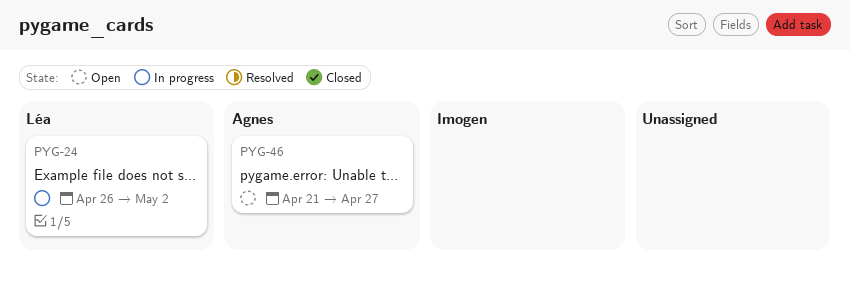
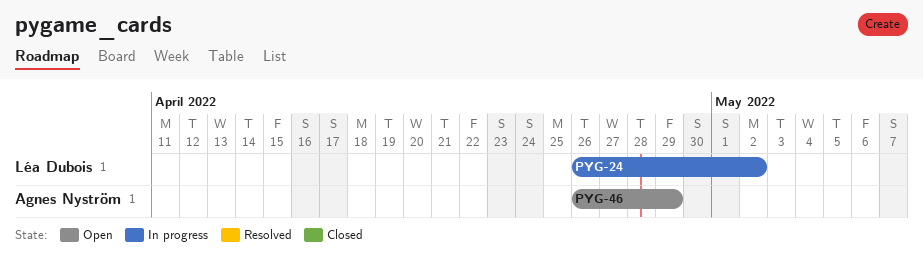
PYG-46, start: Apr 21 -> Apr 26
PYG-46, due: Apr 27 -> Apr 29

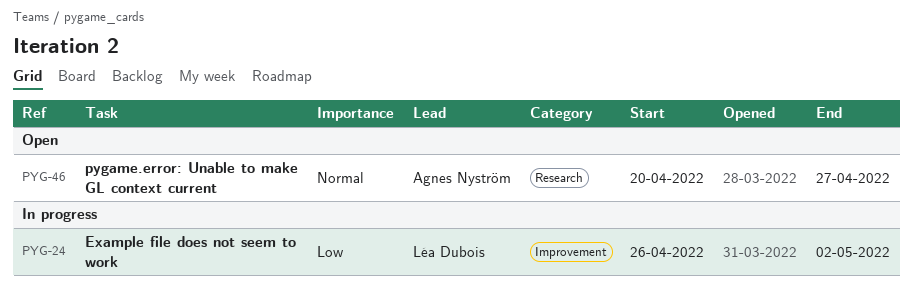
PYG-46, start: Apr 26 -> Apr 20
PYG-46, due: Apr 29 -> Apr 27

